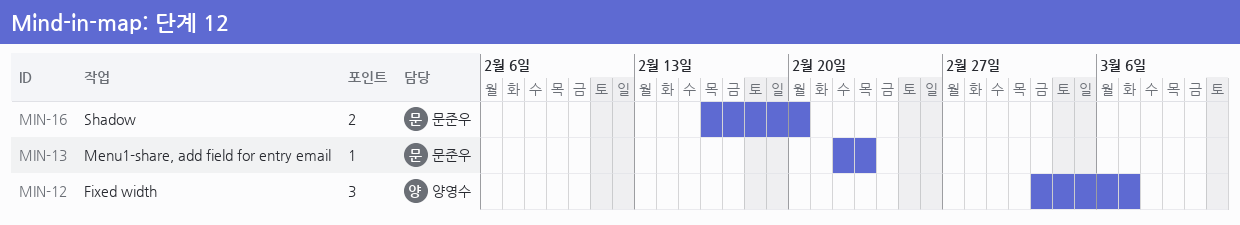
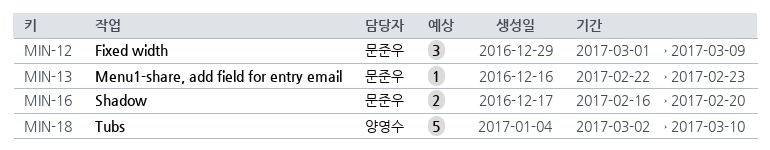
MIN-12, owner: 양영수 -> 문준우
MIN-12, start: Mar 3 -> Mar 1
MIN-12, due: Mar 7 -> Mar 9
MIN-18: none -> present

